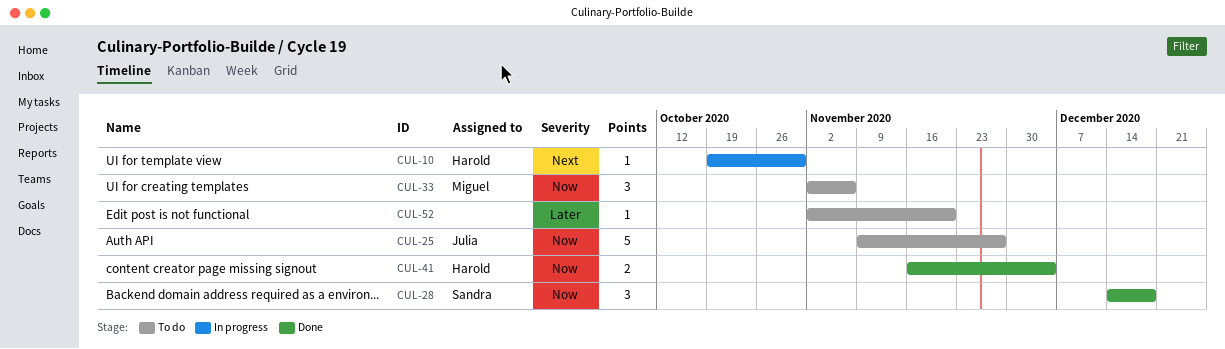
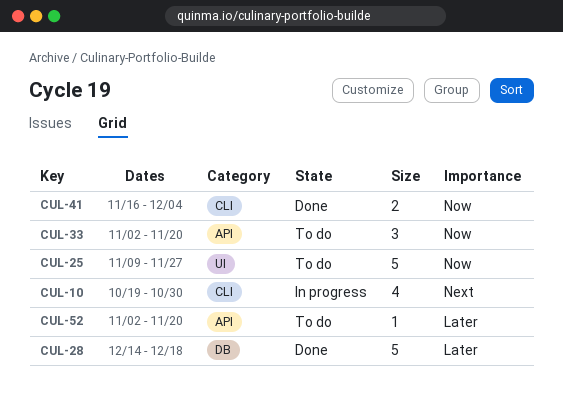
CUL-10, estimate: 1 -> 4
CUL-28, priority: Now -> Later
CUL-28, estimate: 3 -> 5
CUL-33, due: Nov 6 -> Nov 20

